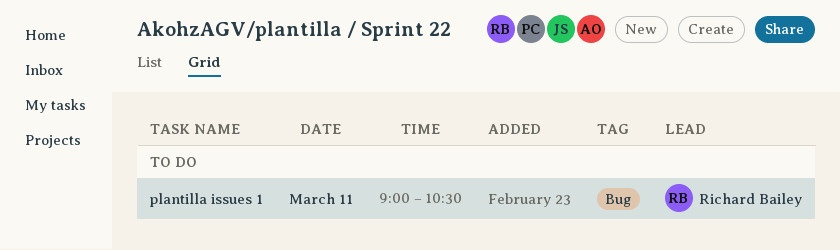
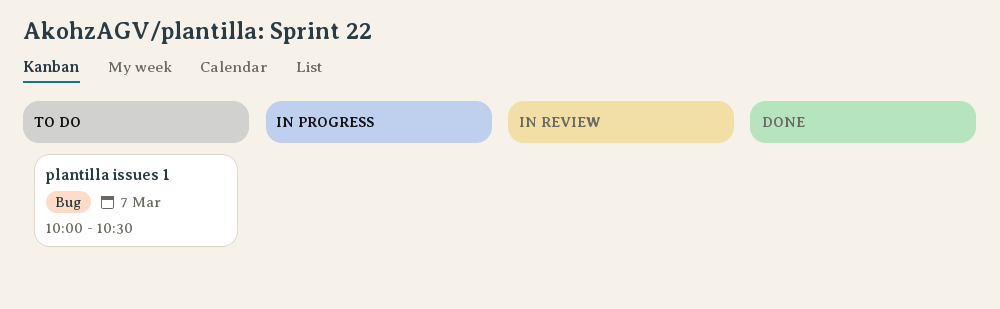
plantilla issues 1, day: Mar 11 -> Mar 7
plantilla issues 1, begins: 09:00 -> 10:00

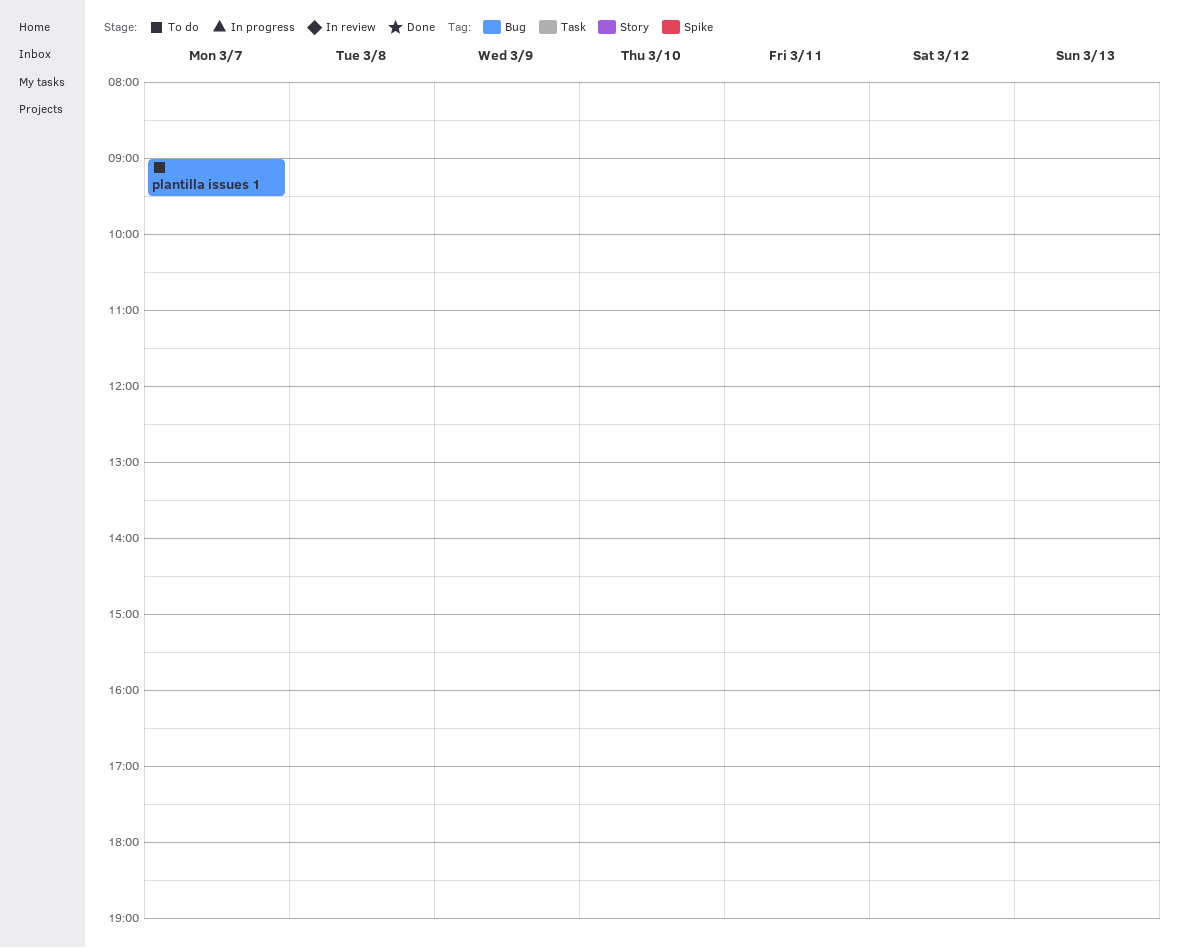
plantilla issues 1, begins: 10:00 -> 09:00
plantilla issues 1, ends: 10:30 -> 09:30

